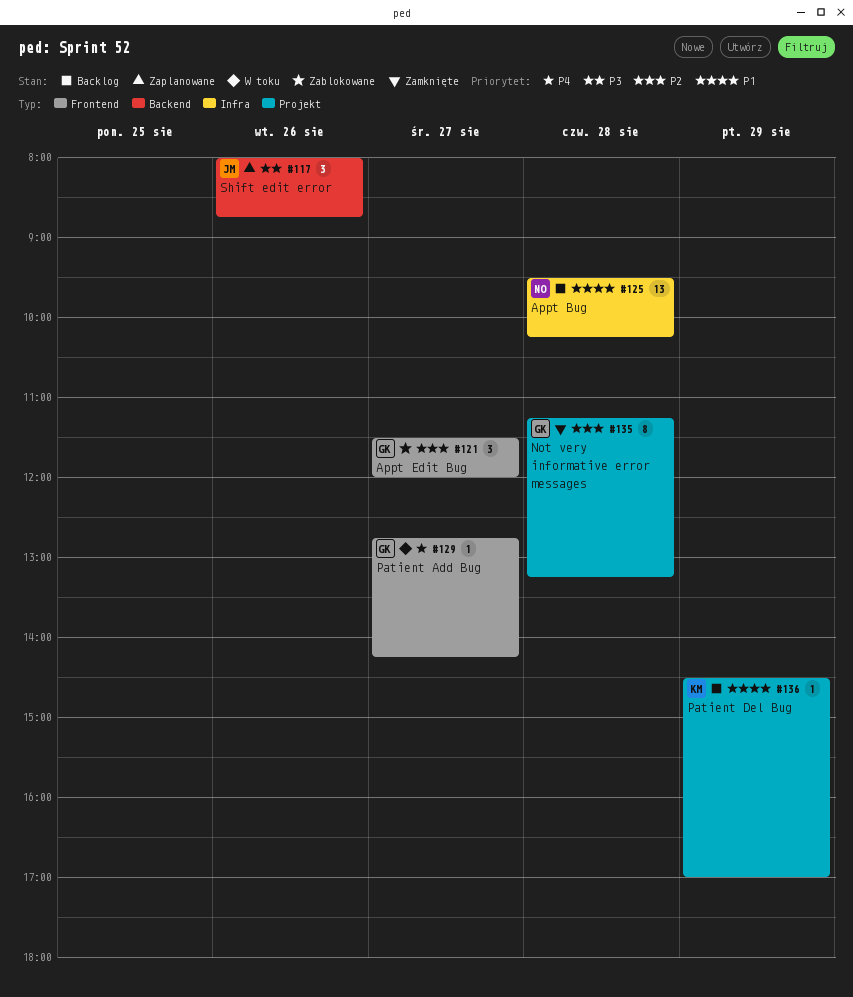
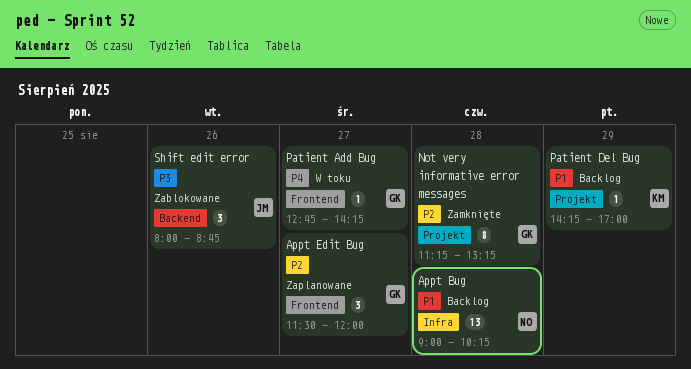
Appt Bug, begins: 09:30 -> 09:00
Appt Edit Bug, status: Zablokowane -> Zaplanowane
Patient Del Bug, begins: 14:30 -> 14:15
Shift edit error, status: Zaplanowane -> Zablokowane

